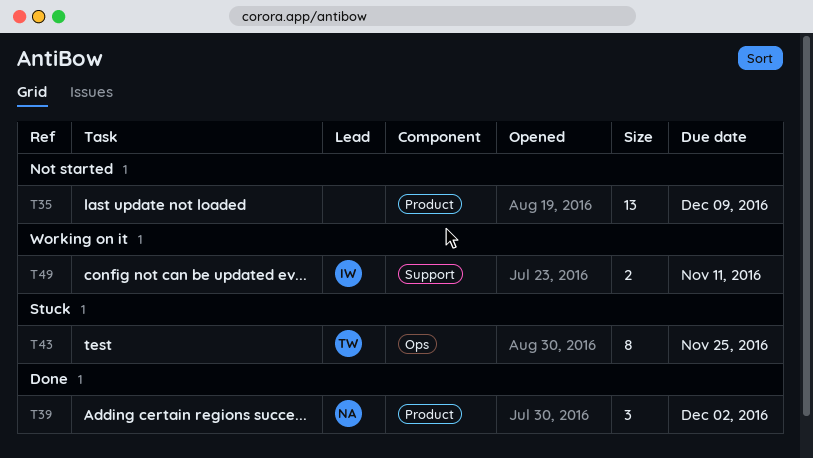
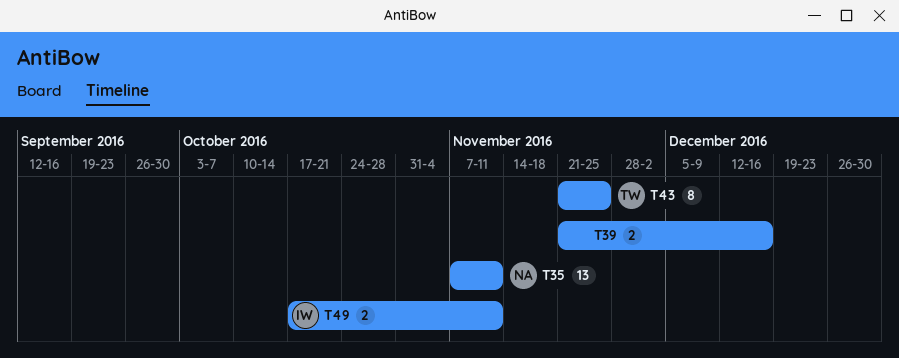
T35, owner: none -> NA
T35, due: Dec 9 -> Nov 11
T39, owner: NA -> none
T39, estimate: 3 -> 2
T39, due: Dec 2 -> Dec 16

